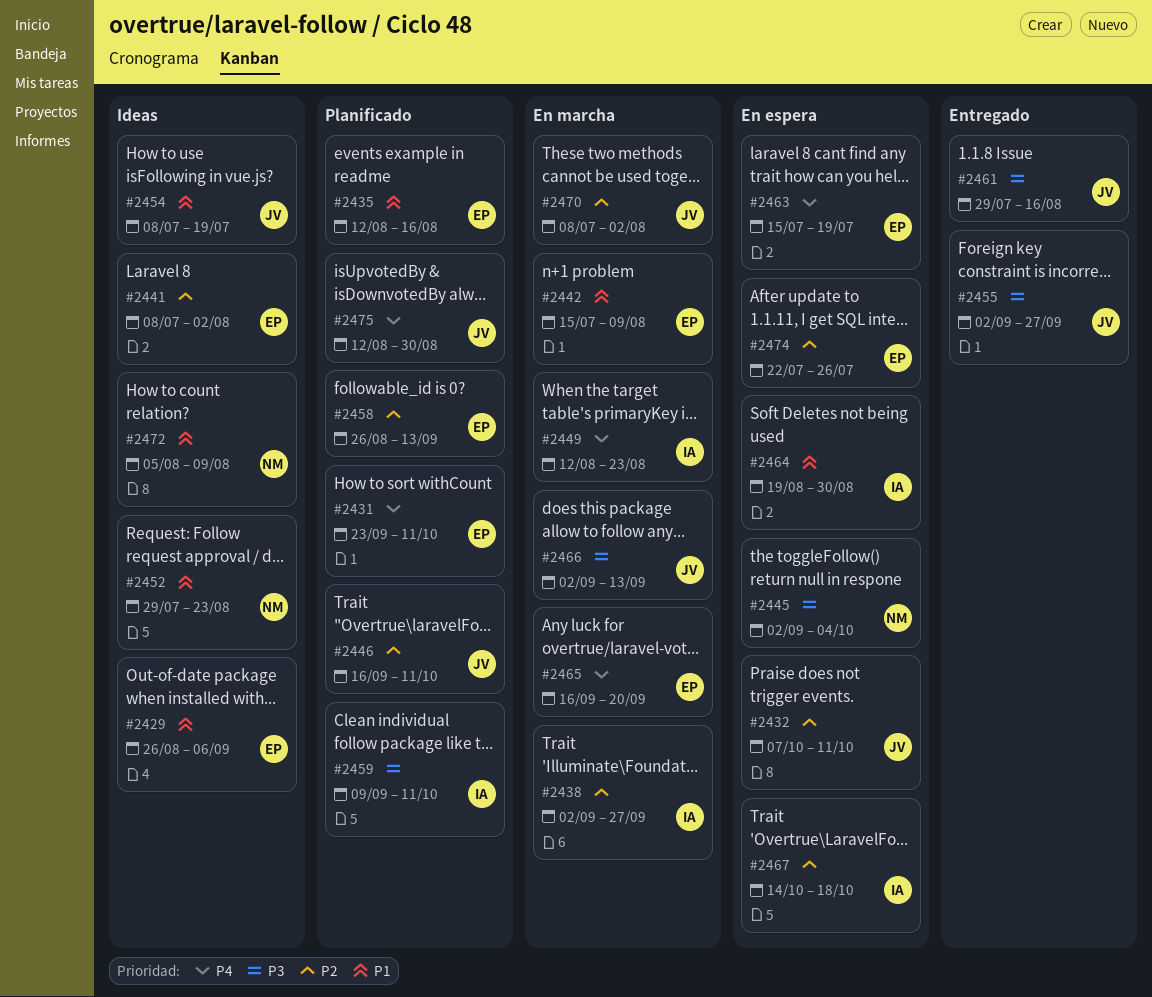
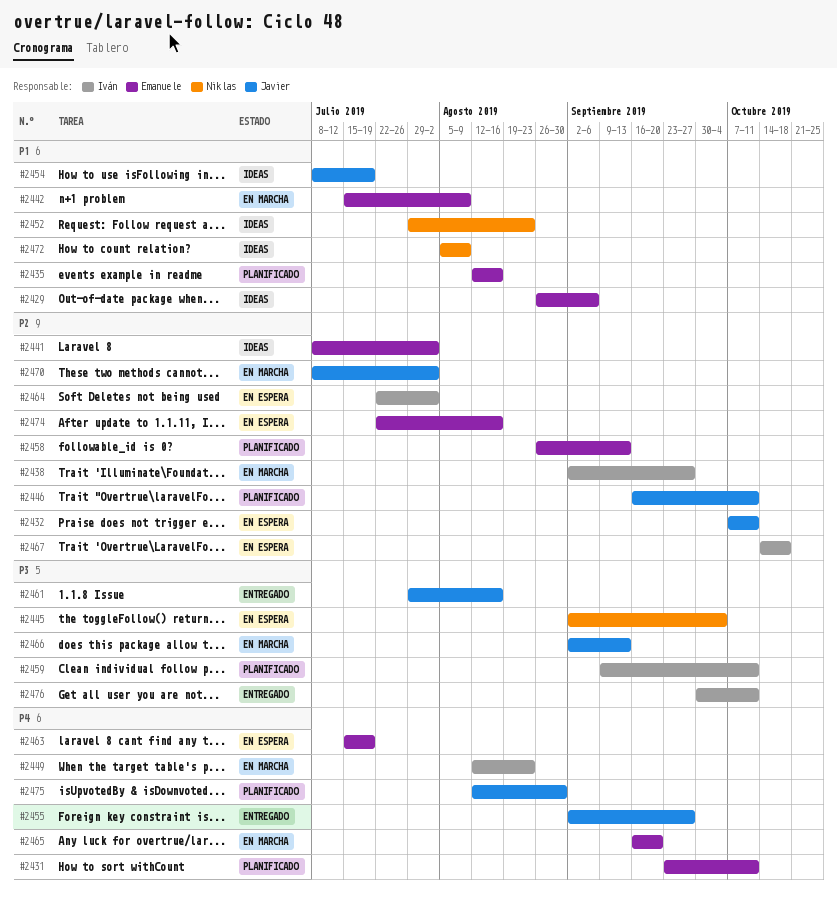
#2455, priority: P3 -> P4
#2464, priority: P1 -> P2
#2464, start: Aug 19 -> Jul 22
#2464, due: Aug 30 -> Aug 2
#2474, due: Jul 26 -> Aug 16
#2476: none -> present

